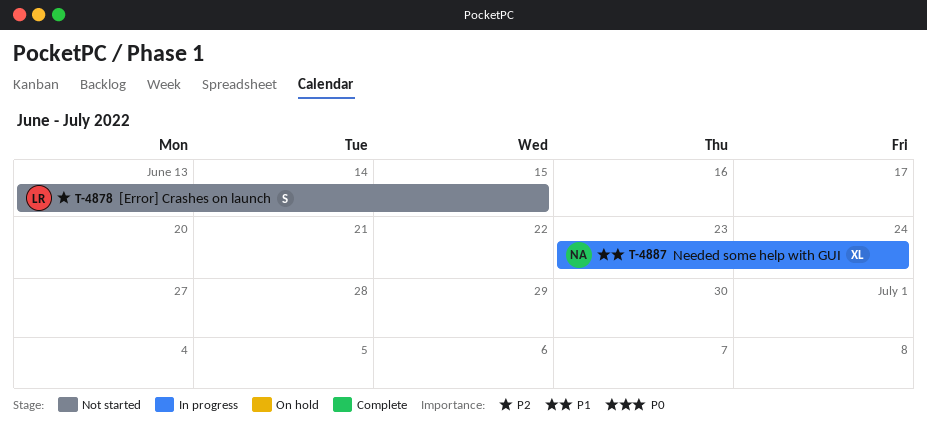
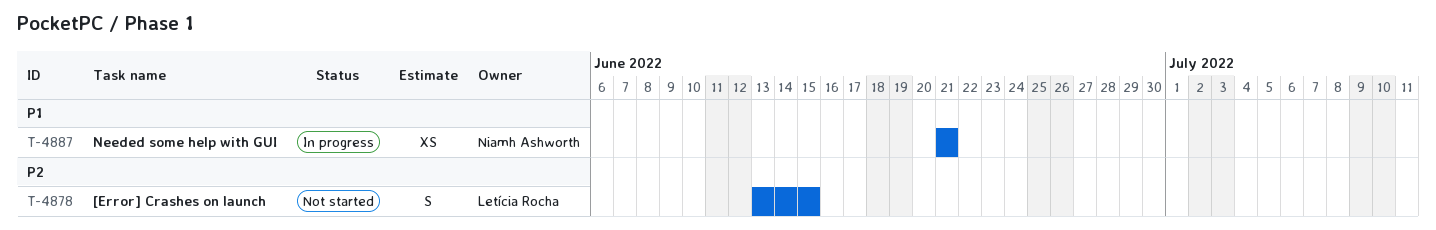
T-4887, estimate: XL -> XS
T-4887, start: Jun 23 -> Jun 21
T-4887, due: Jun 24 -> Jun 21

